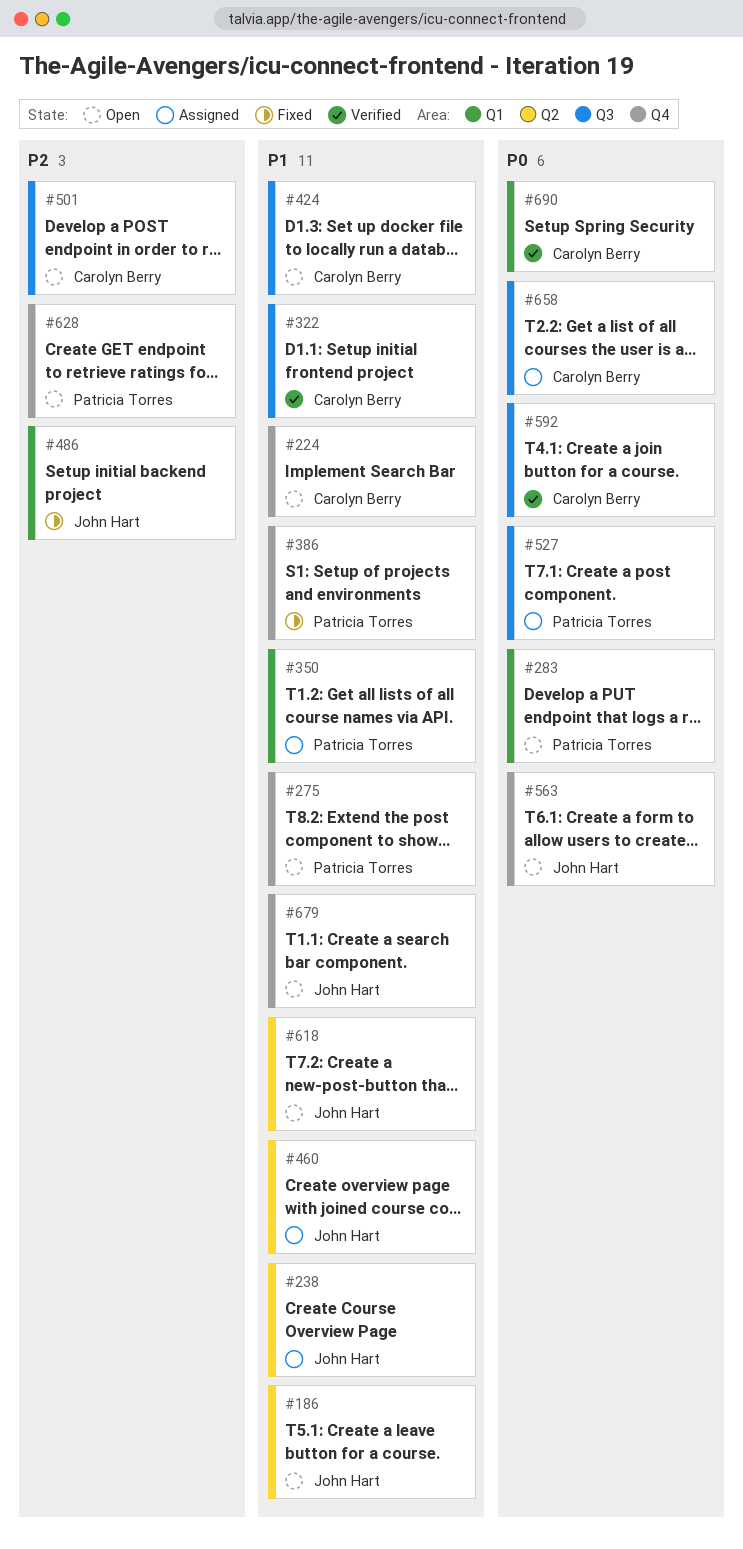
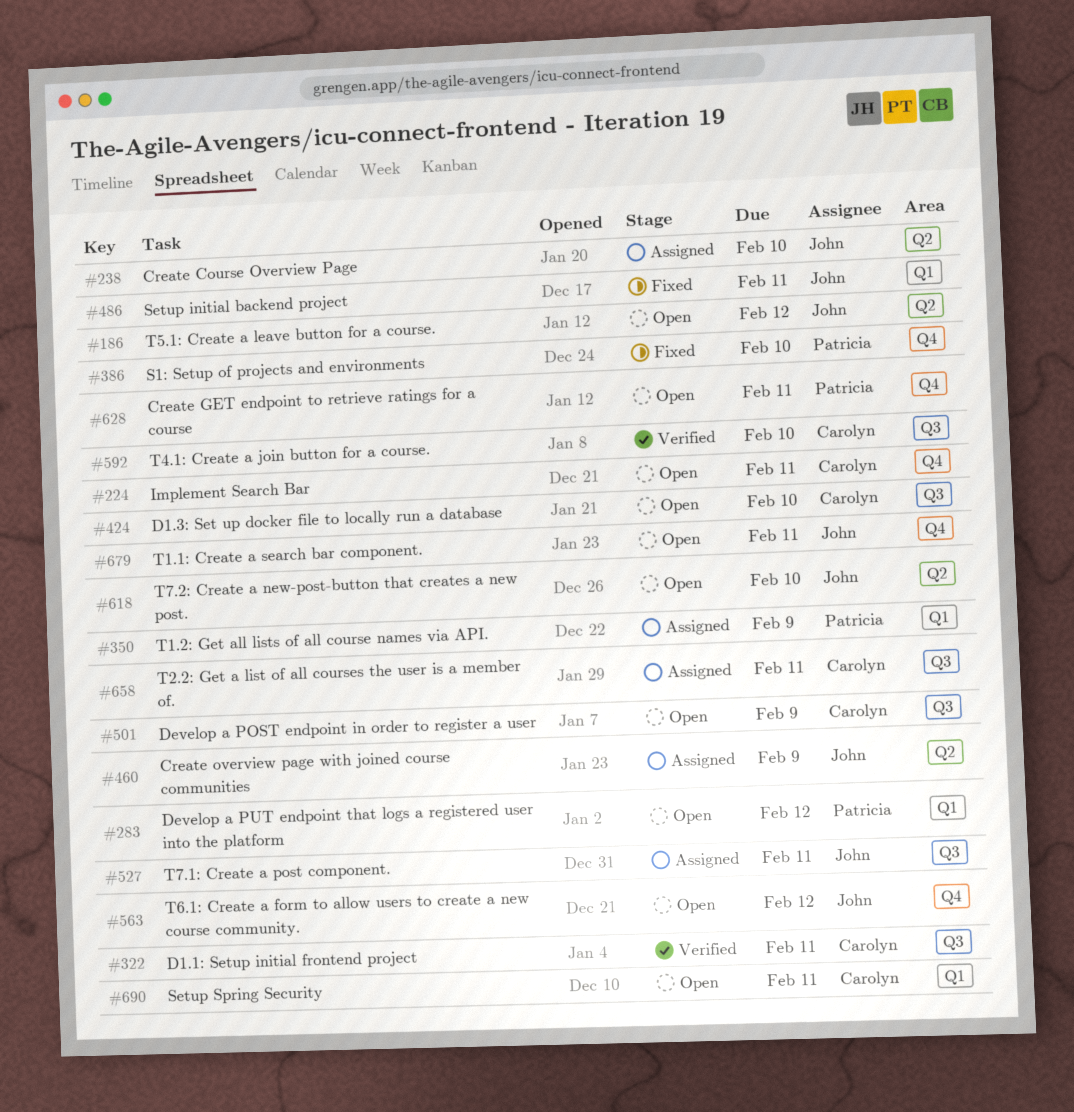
#275: present -> none
#527, owner: Patricia Torres -> John Hart
#690, status: Verified -> Open

